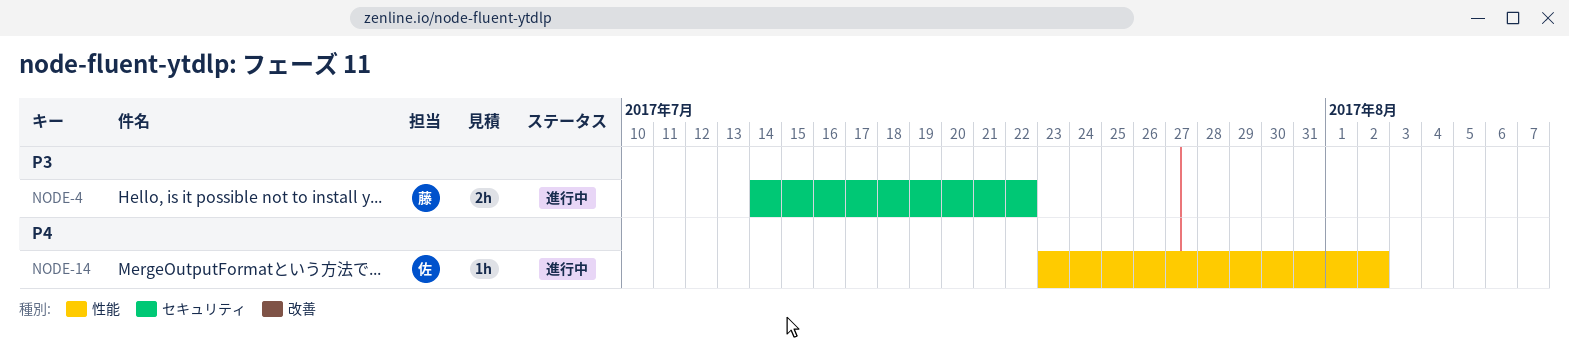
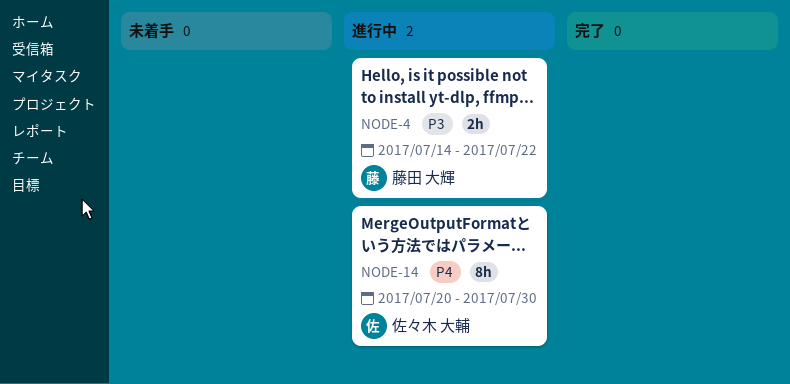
NODE-14, estimate: 1h -> 8h
NODE-14, start: Jul 23 -> Jul 20
NODE-14, due: Aug 2 -> Jul 30

